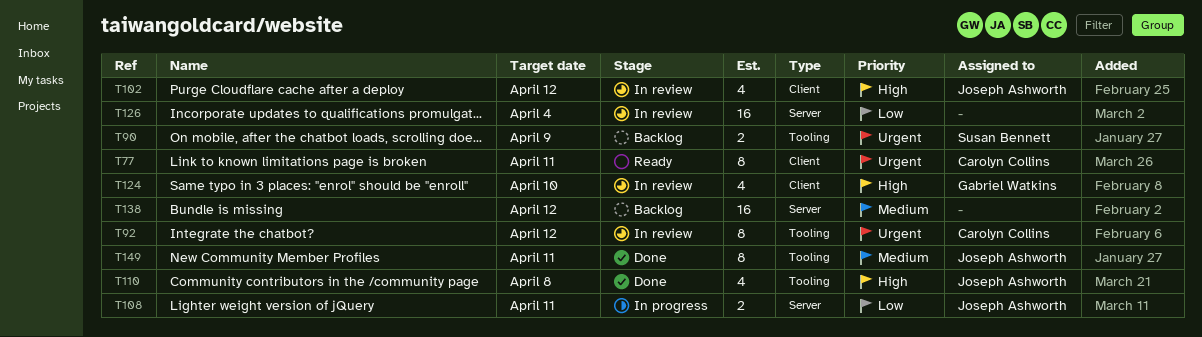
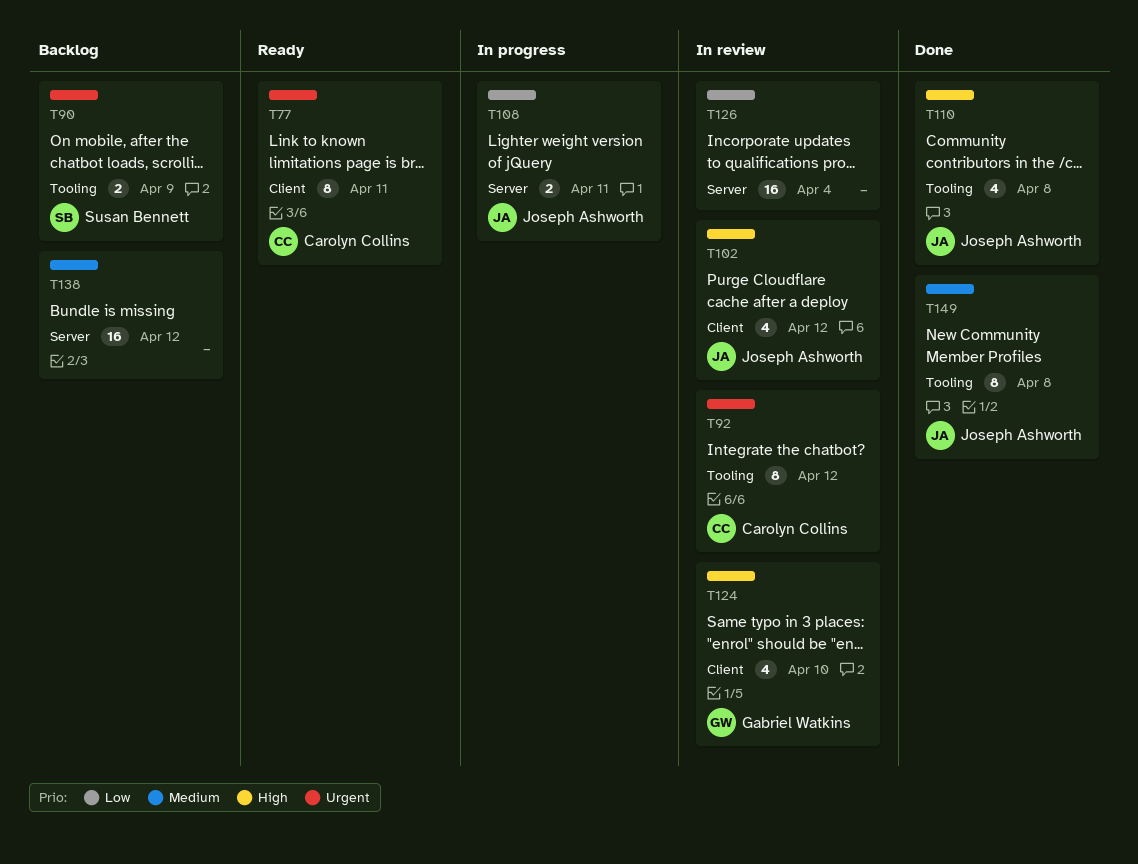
T149, due: Apr 11 -> Apr 8

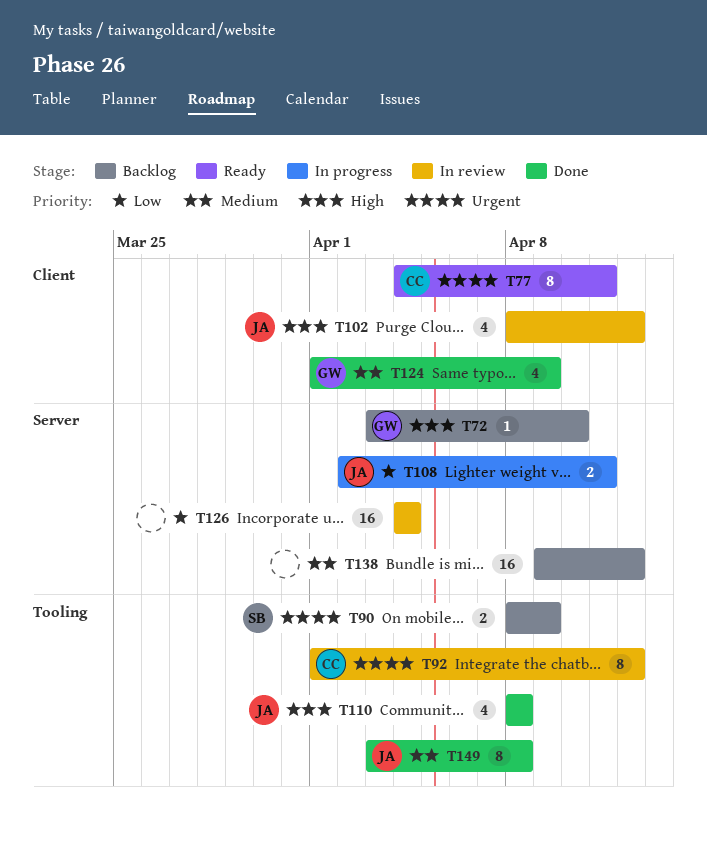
T72: none -> present
T124, status: In review -> Done
T124, priority: High -> Medium
T124, due: Apr 10 -> Apr 9

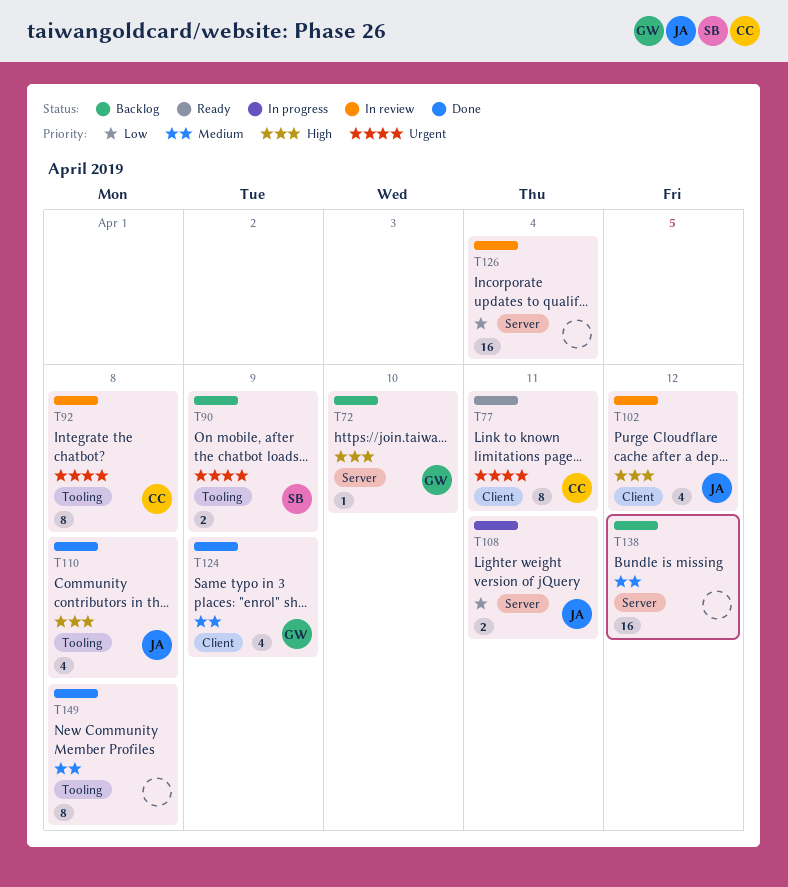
T92, due: Apr 12 -> Apr 8
T149, owner: JA -> none

